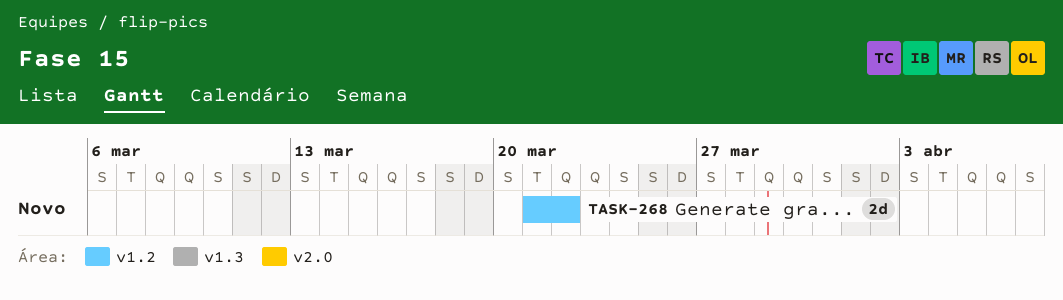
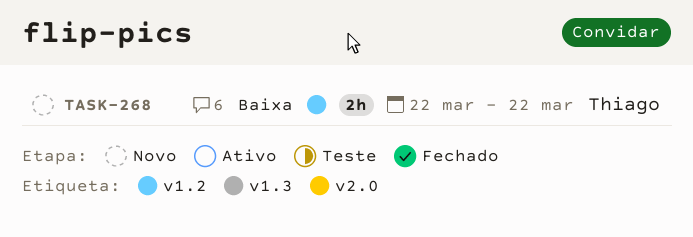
TASK-268, estimate: 2d -> 2h
TASK-268, start: Mar 21 -> Mar 22

